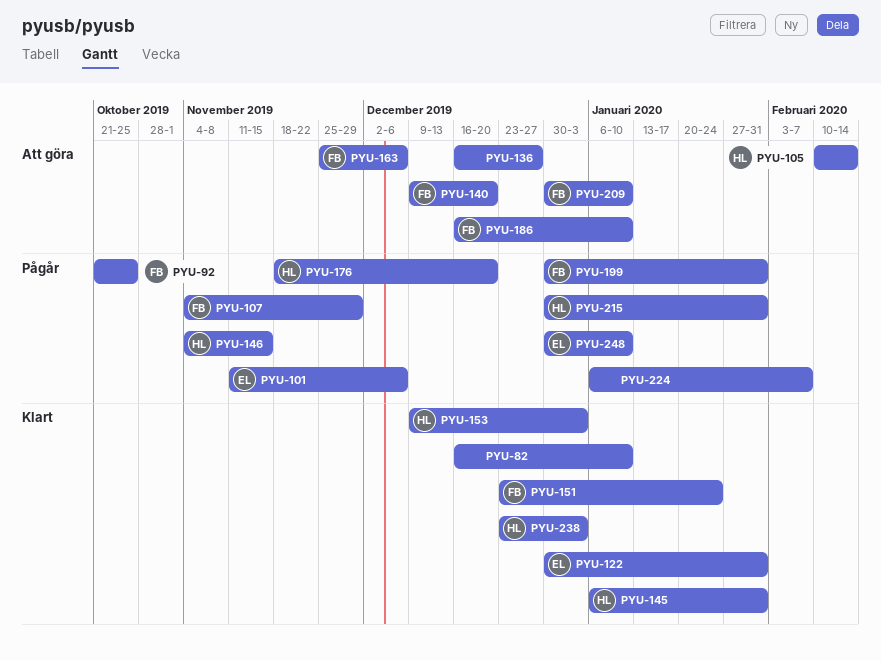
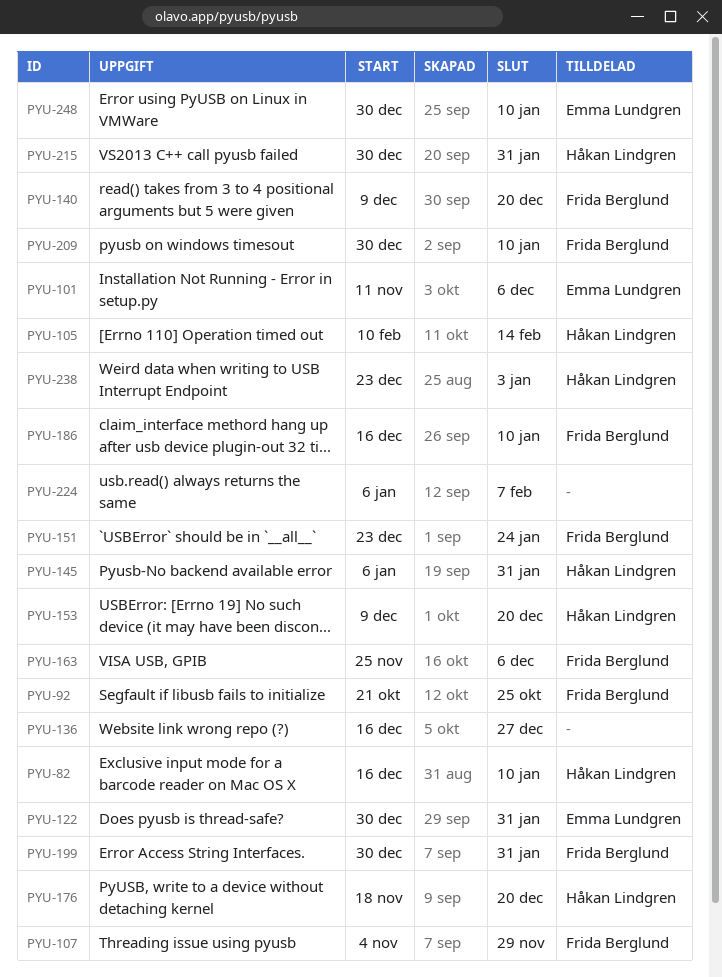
PYU-82, owner: none -> Håkan Lindgren
PYU-146: present -> none
PYU-153, due: Jan 3 -> Dec 20

